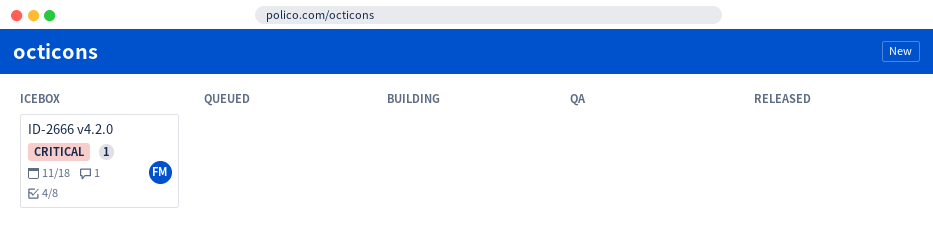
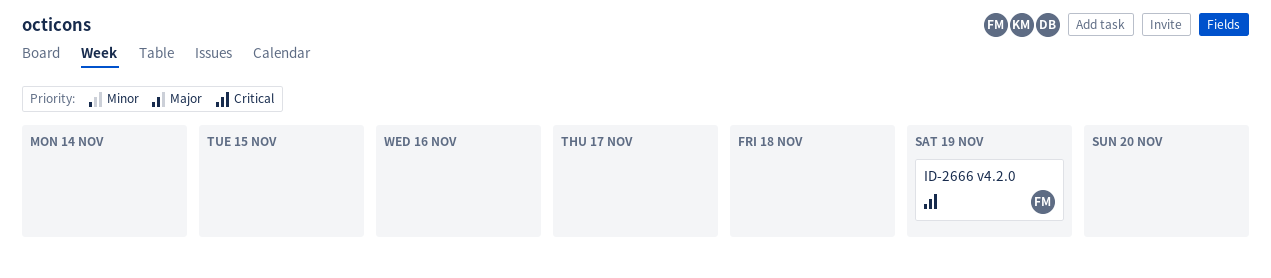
ID-2666, due: Nov 18 -> Nov 19

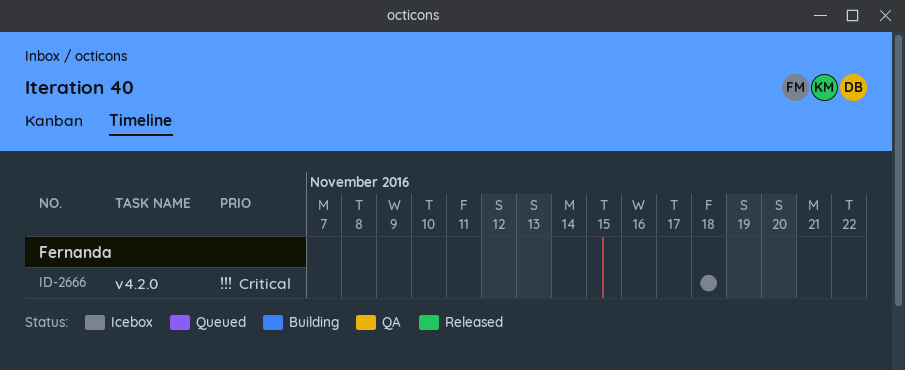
ID-2666, due: Nov 19 -> Nov 18

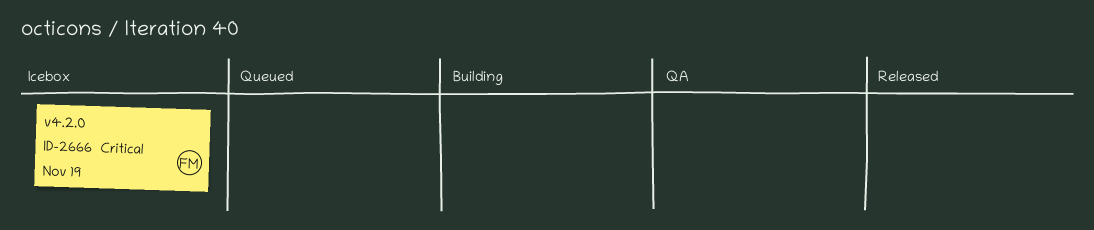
ID-2666, due: Nov 18 -> Nov 19

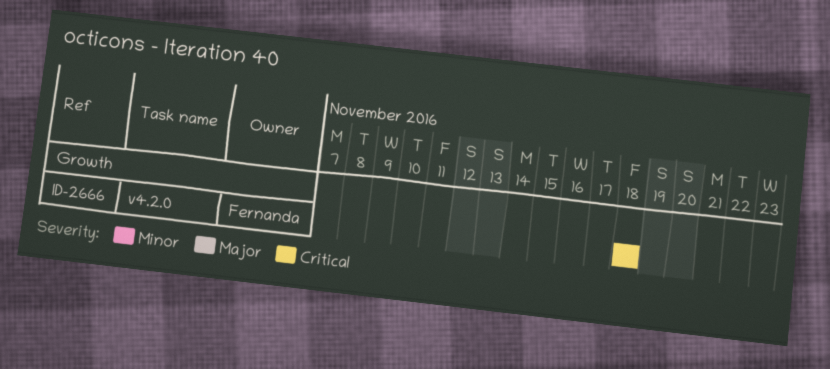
ID-2666, due: Nov 19 -> Nov 18

